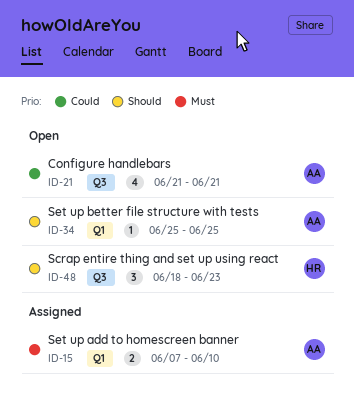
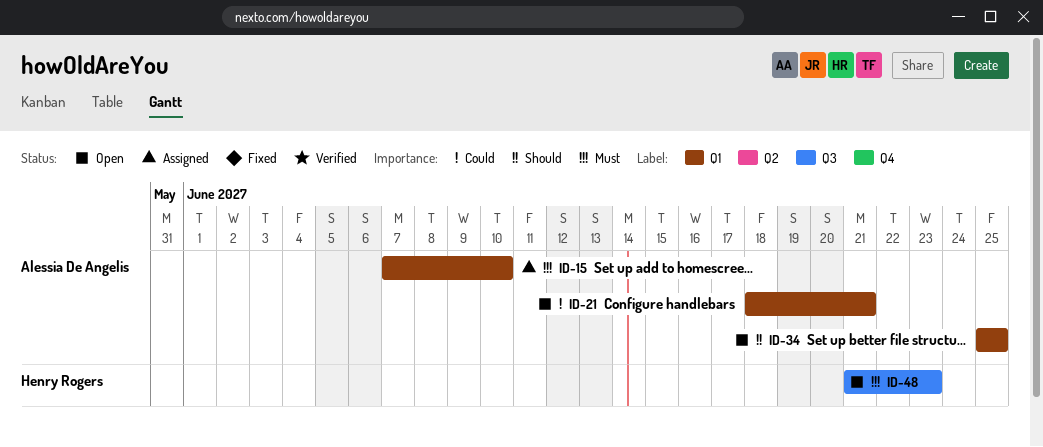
ID-21, label: Q3 -> Q1
ID-21, start: Jun 21 -> Jun 18
ID-48, priority: Should -> Must
ID-48, start: Jun 18 -> Jun 21

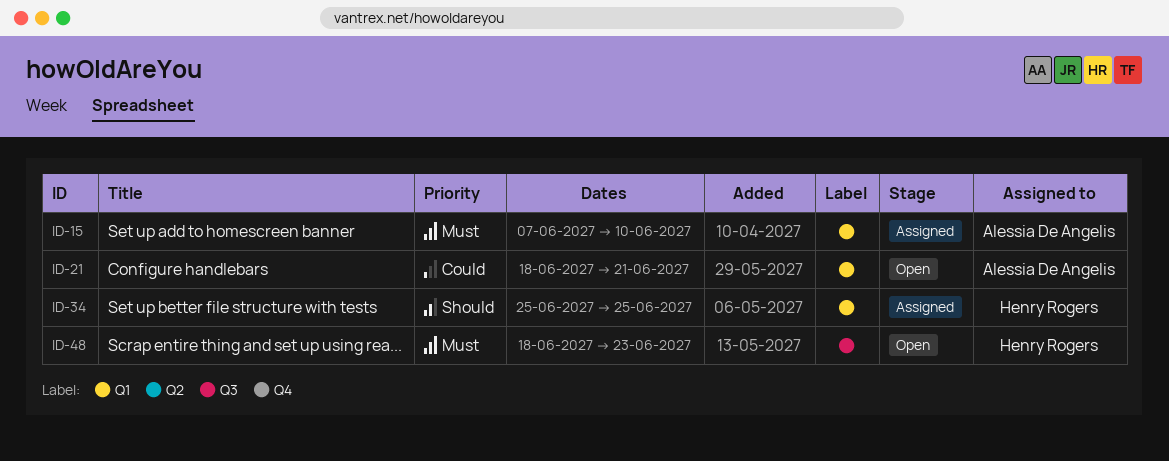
ID-34, status: Open -> Assigned
ID-34, owner: Alessia De Angelis -> Henry Rogers
ID-48, start: Jun 21 -> Jun 18

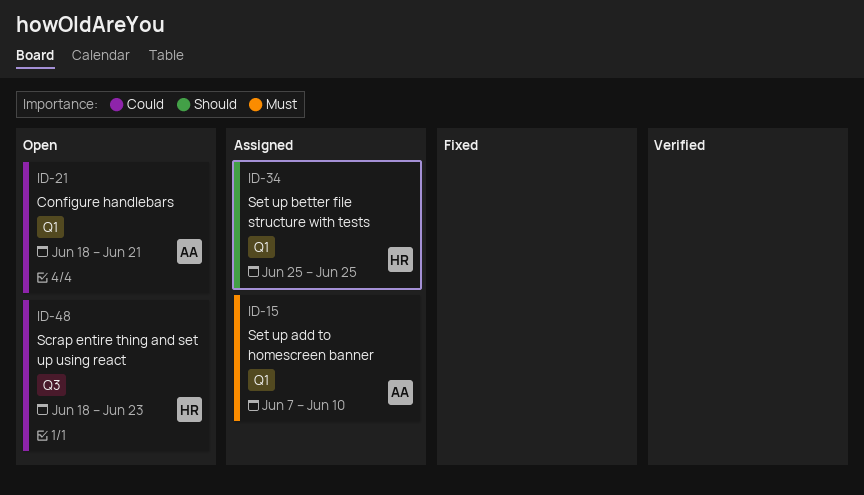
ID-48, priority: Must -> Could

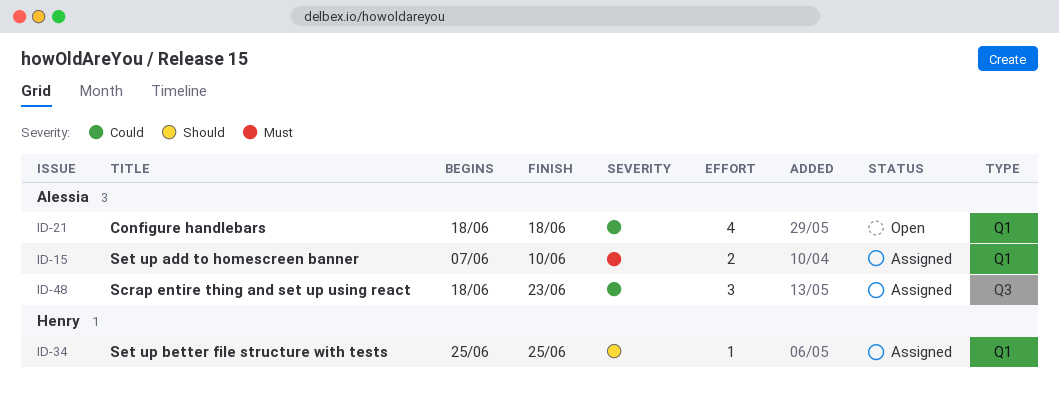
ID-21, due: Jun 21 -> Jun 18
ID-48, status: Open -> Assigned
ID-48, owner: Henry -> Alessia

